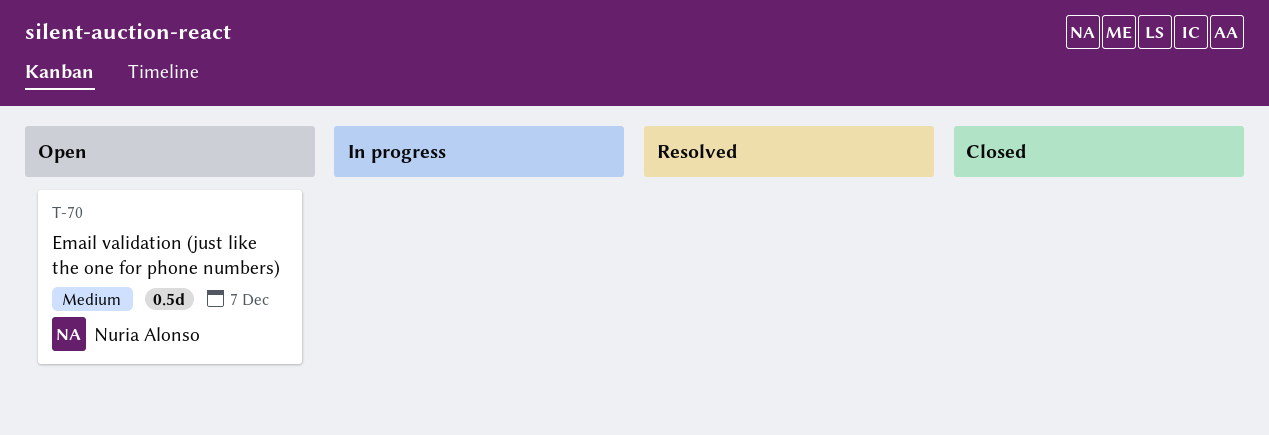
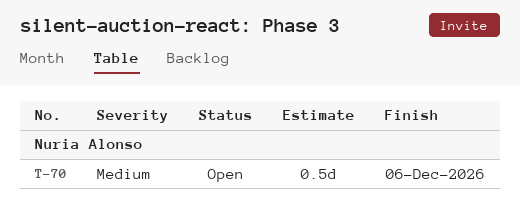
T-70, due: Dec 7 -> Dec 6

